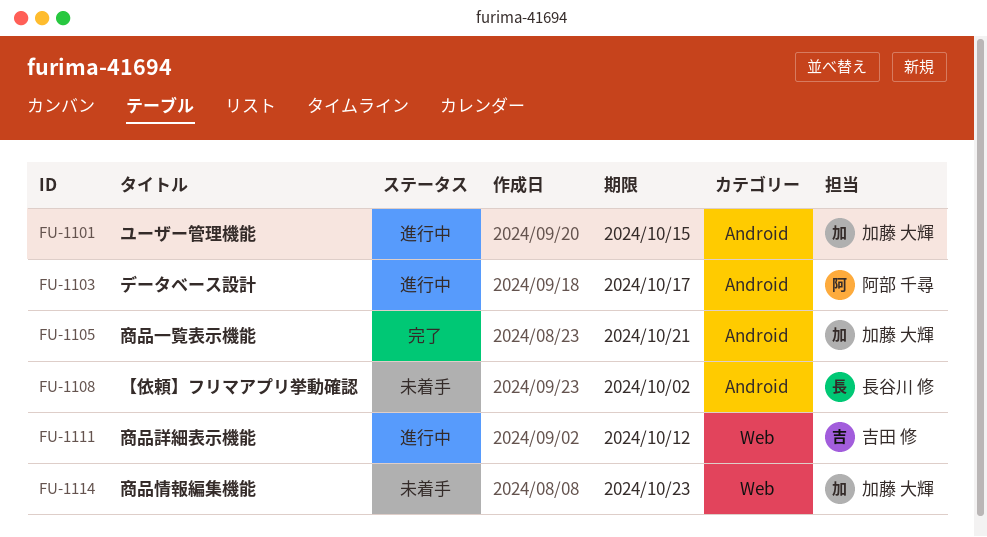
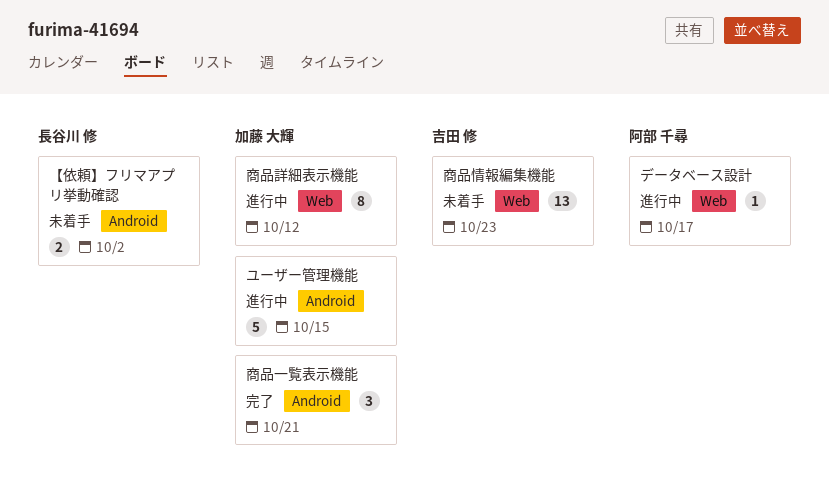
データベース設計, label: Android -> Web
商品情報編集機能, owner: 加藤 大輝 -> 吉田 修
商品詳細表示機能, owner: 吉田 修 -> 加藤 大輝

